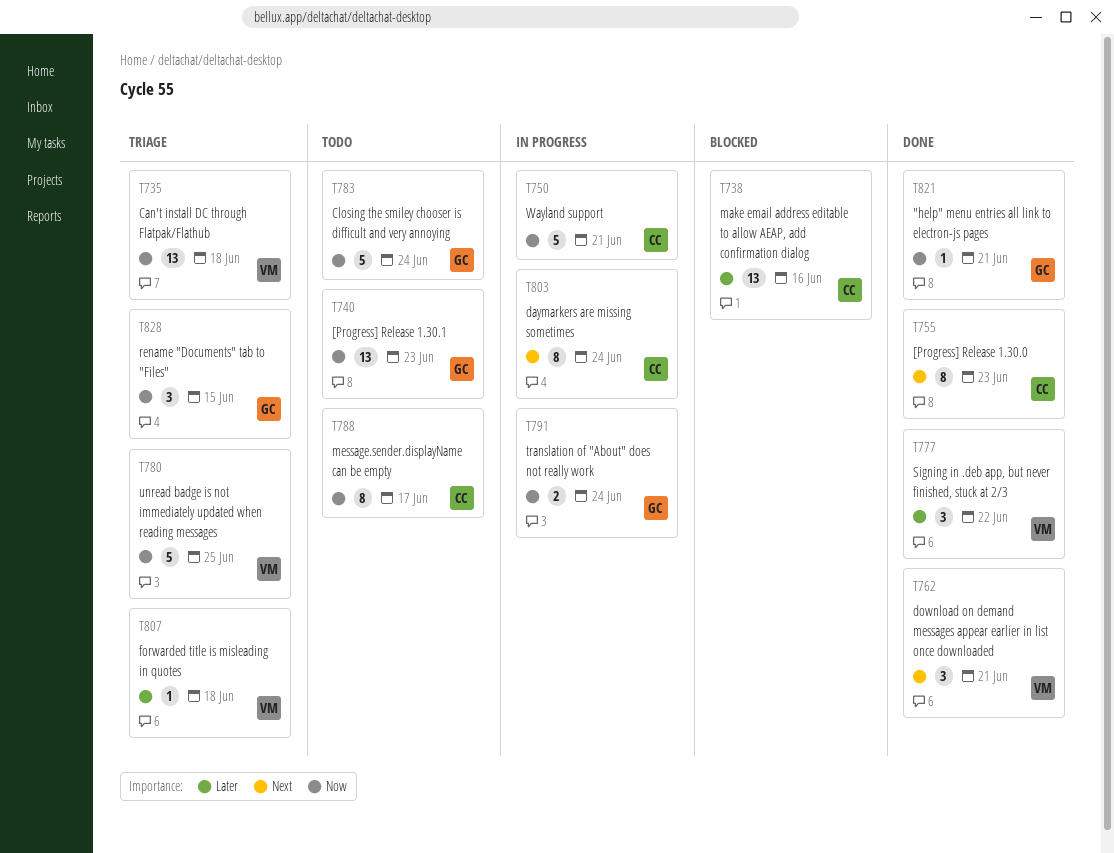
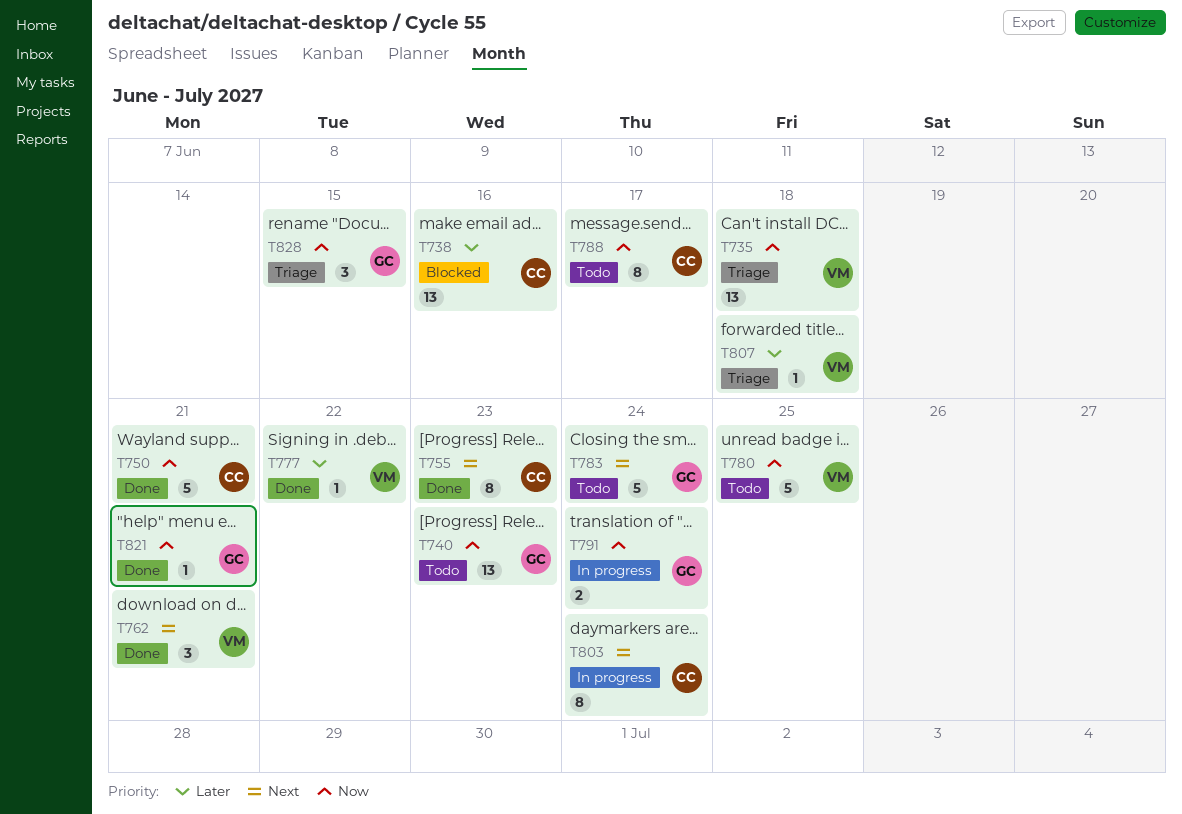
T750, status: In progress -> Done
T777, estimate: 3 -> 1
T780, status: Triage -> Todo
T783, priority: Now -> Next

